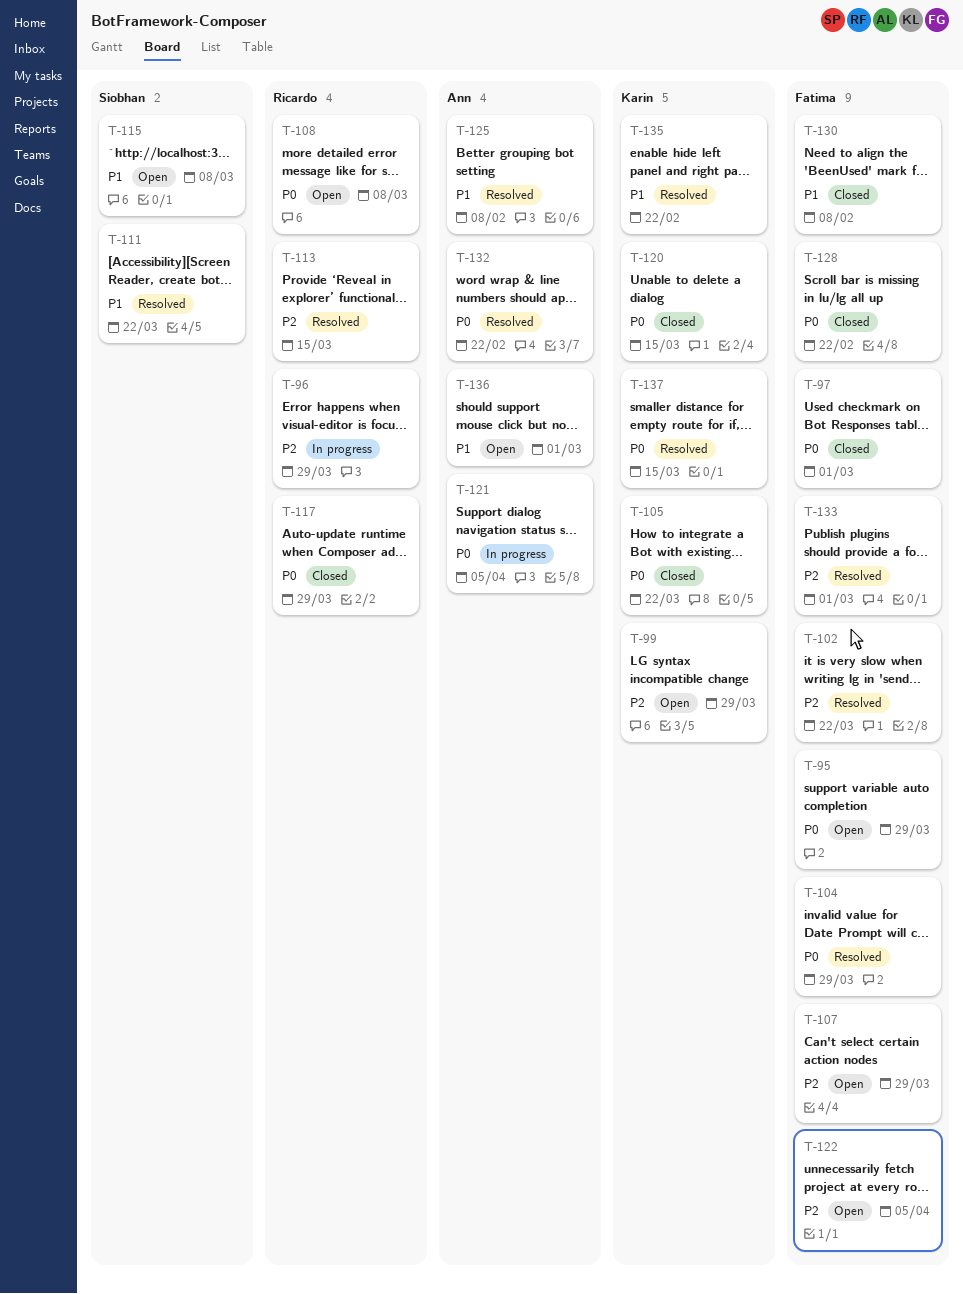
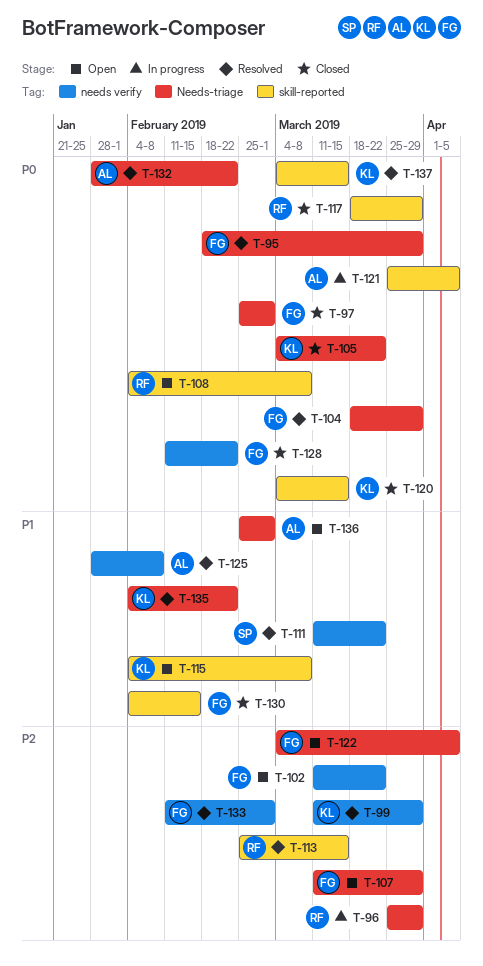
T-95, status: Open -> Resolved
T-99, status: Open -> Resolved
T-102, status: Resolved -> Open
T-115, owner: Siobhan -> Karin
T-130, due: Feb 8 -> Feb 15

